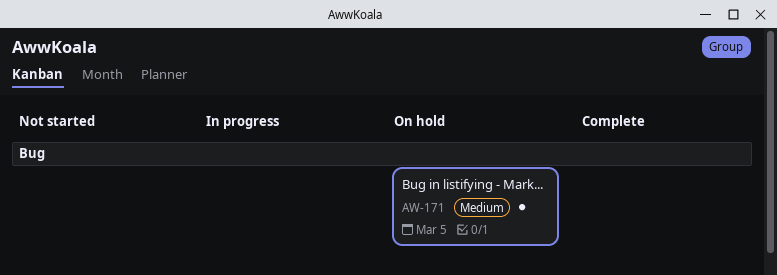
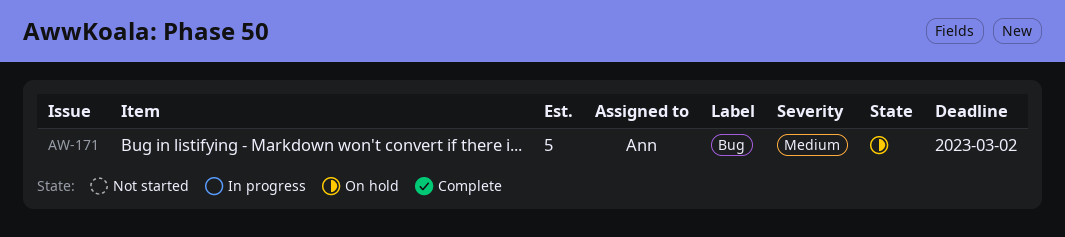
AW-171, estimate: 1 -> 5
AW-171, due: Mar 5 -> Mar 2

